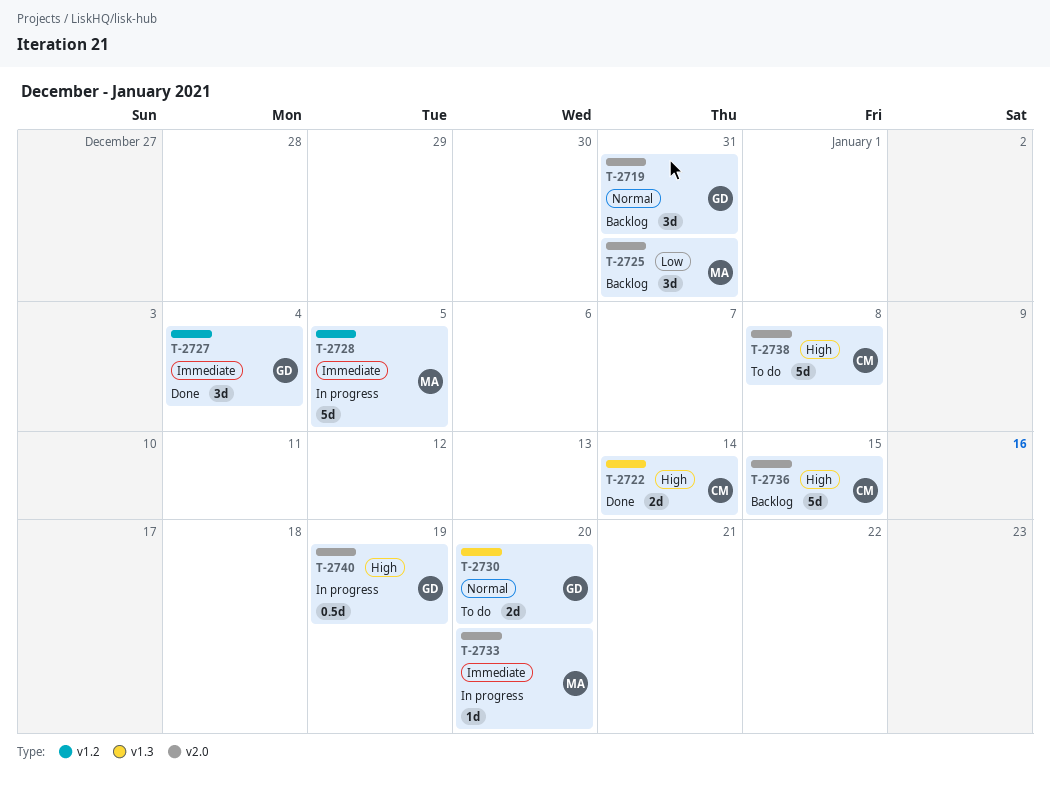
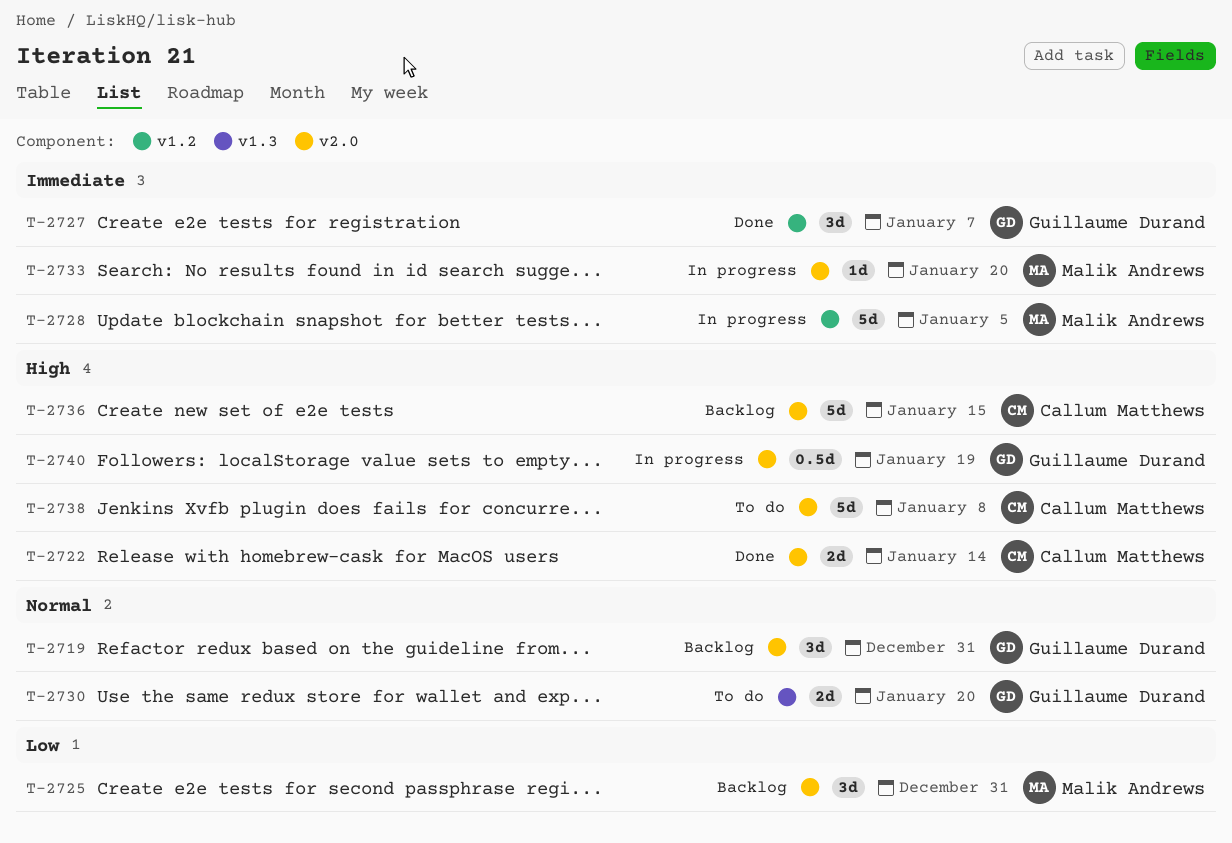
T-2722, label: v1.3 -> v2.0
T-2727, due: Jan 4 -> Jan 7

